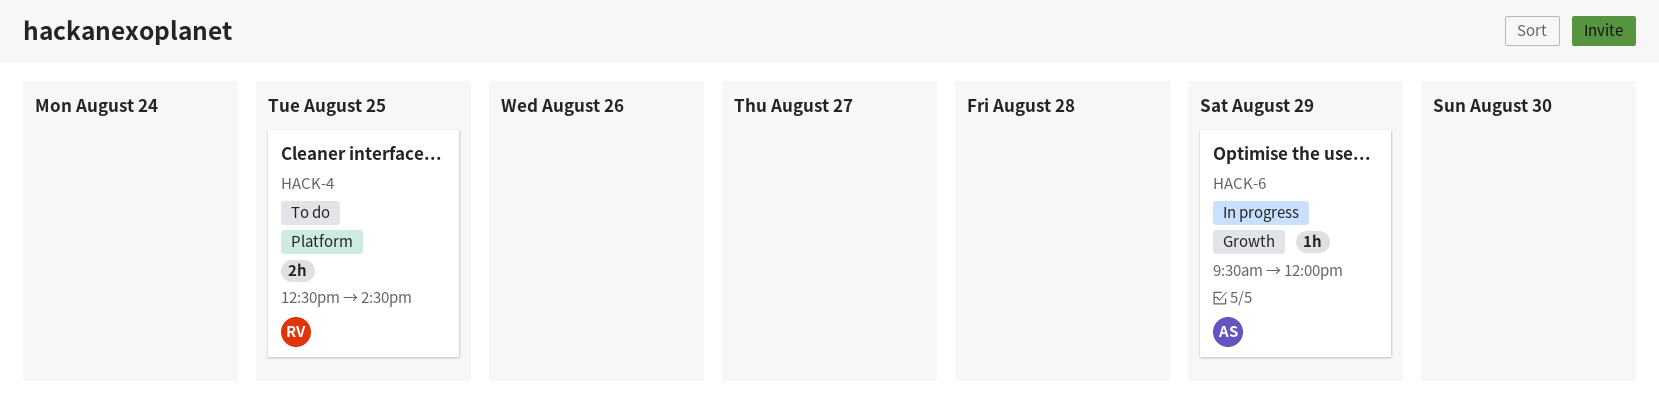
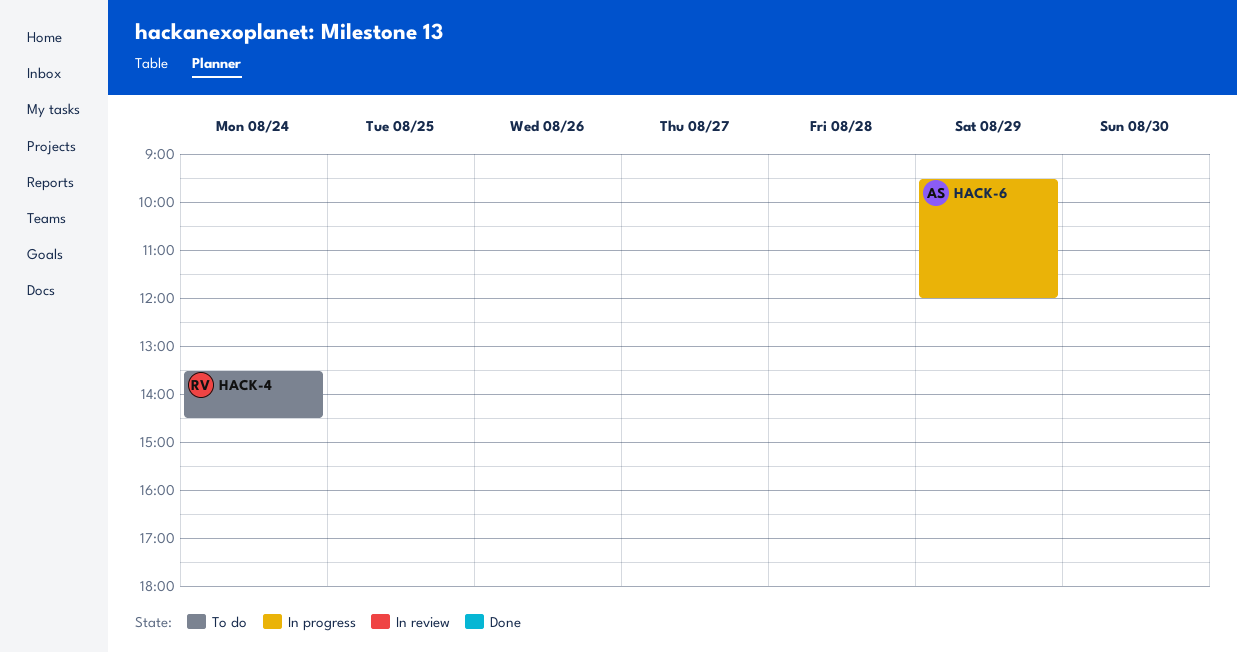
HACK-4, day: Aug 25 -> Aug 24
HACK-4, begins: 12:30 -> 13:30

